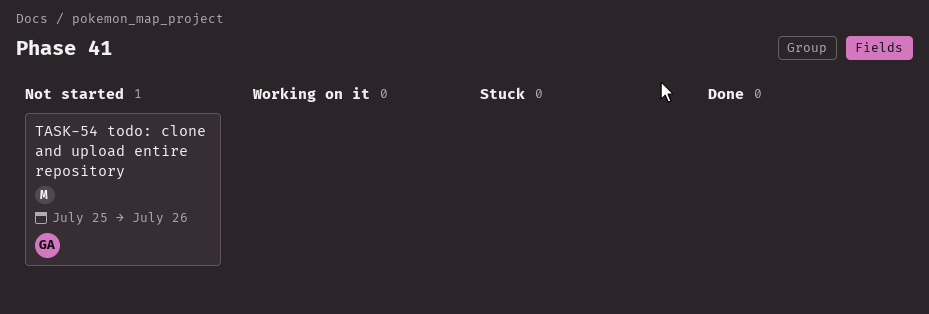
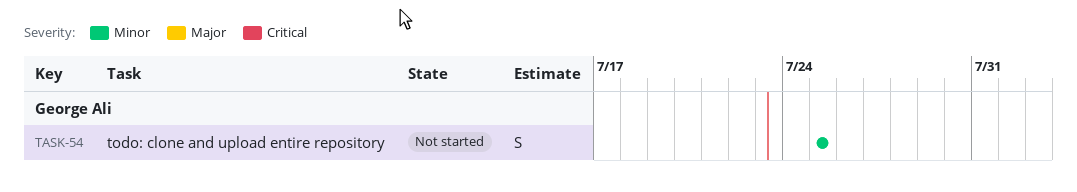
TASK-54, estimate: M -> S
TASK-54, due: Jul 26 -> Jul 25

